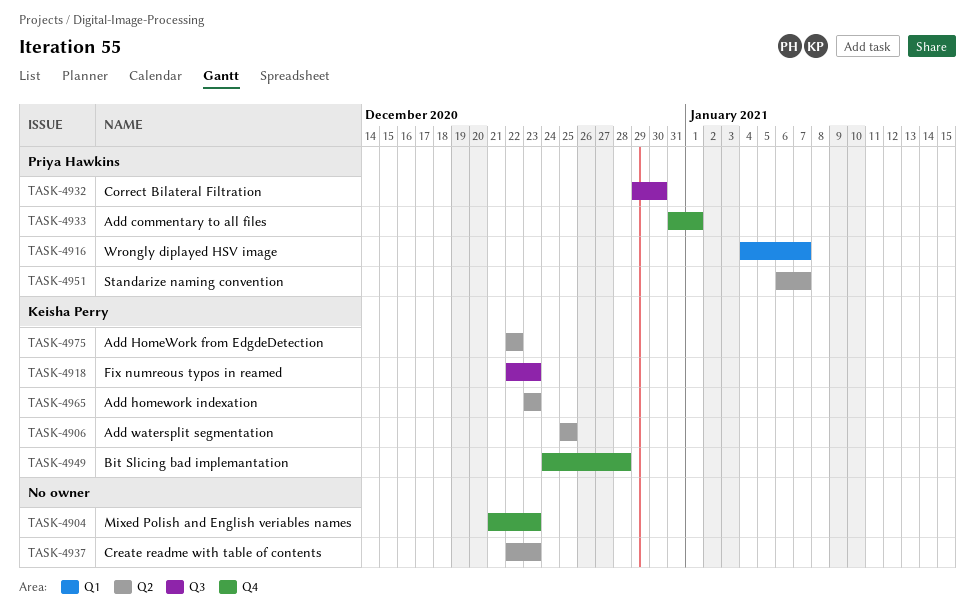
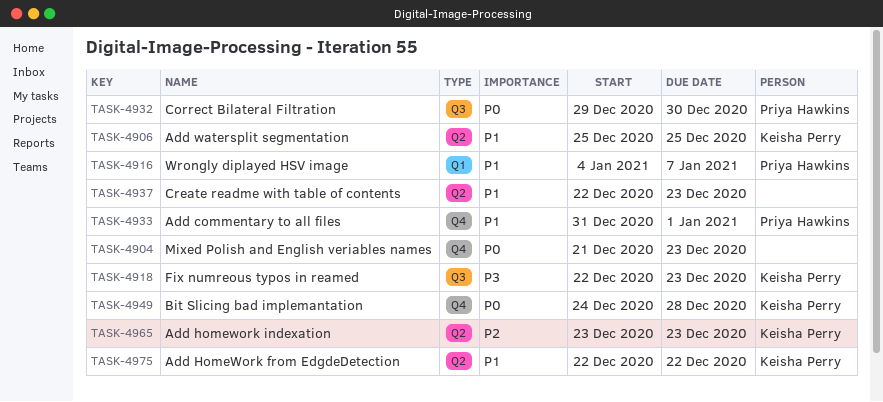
TASK-4951: present -> none

